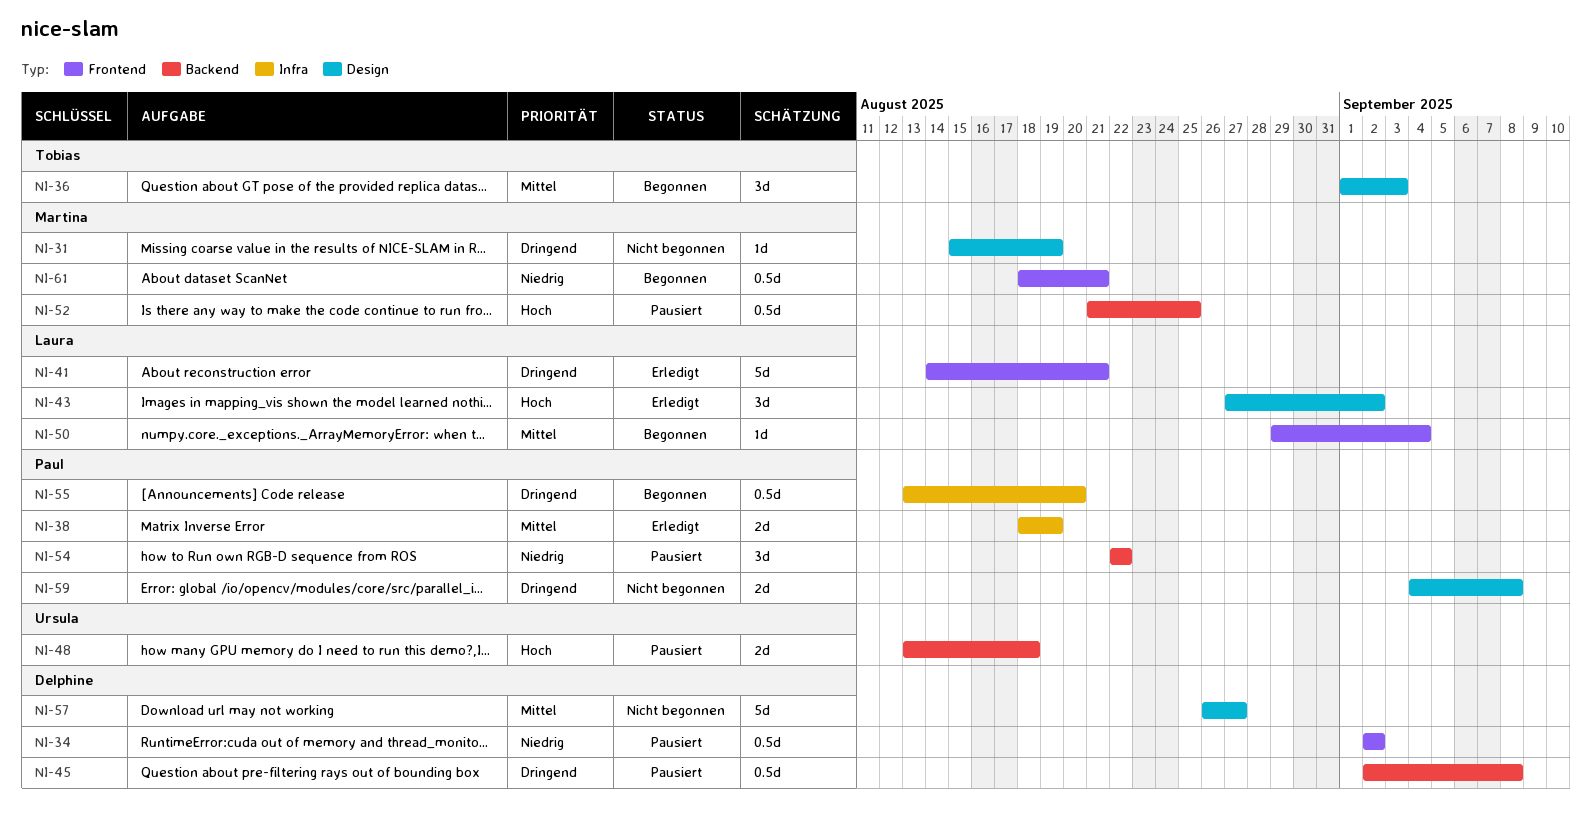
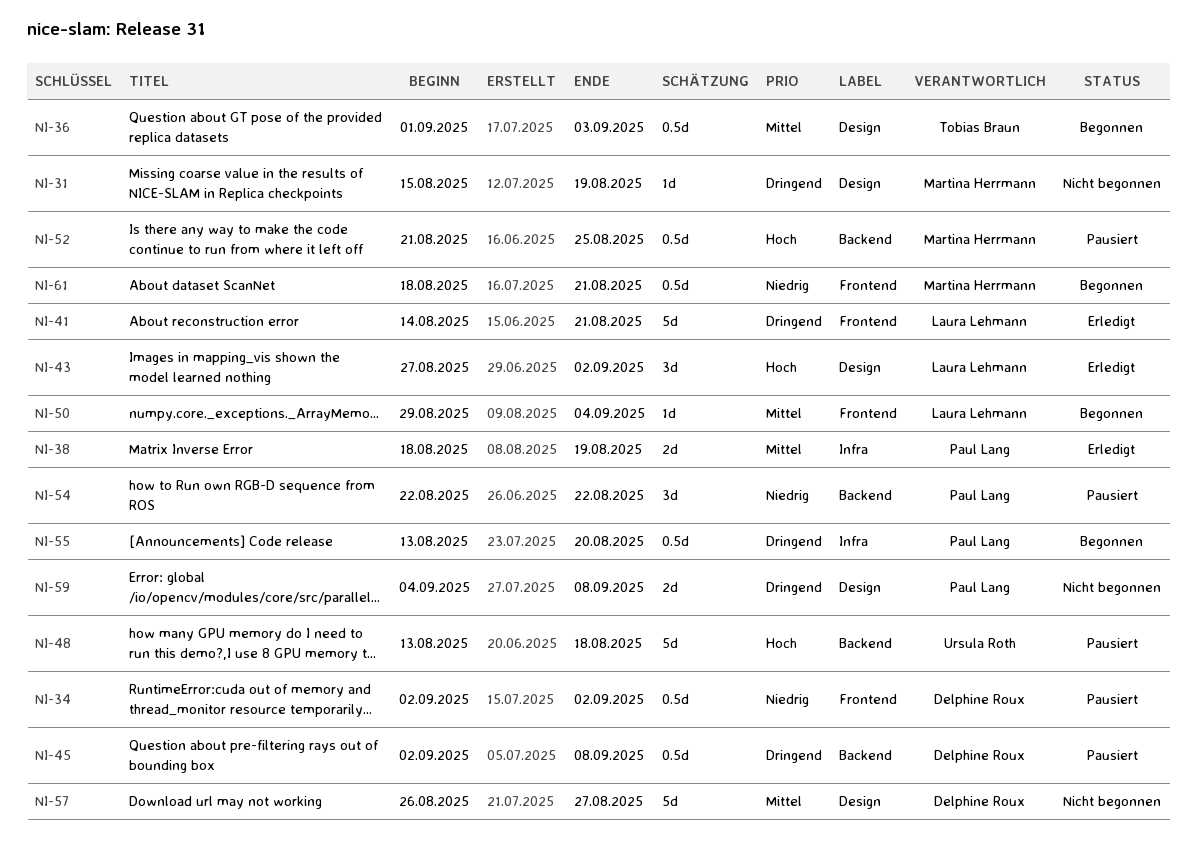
NI-36, estimate: 3d -> 0.5d
NI-48, estimate: 2d -> 5d

